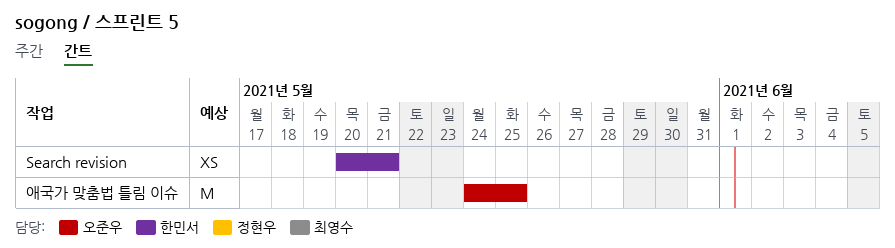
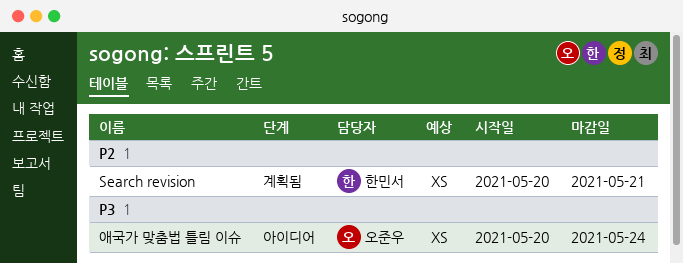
애국가 맞춤법 틀림 이슈, estimate: M -> XS
애국가 맞춤법 틀림 이슈, start: May 24 -> May 20
애국가 맞춤법 틀림 이슈, due: May 25 -> May 24

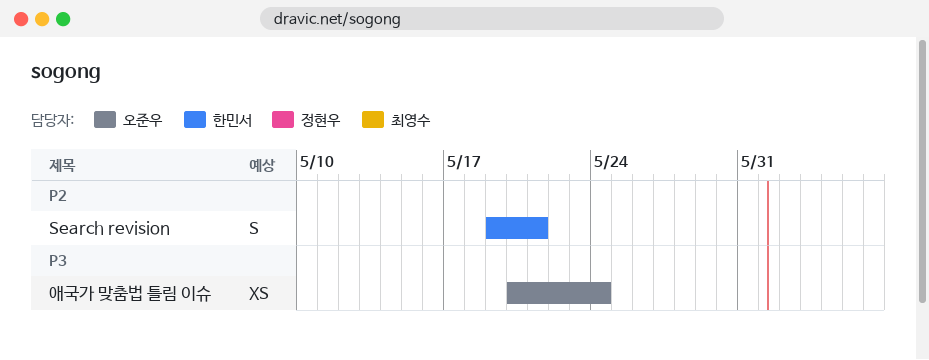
Search revision, estimate: XS -> S
Search revision, start: May 20 -> May 19

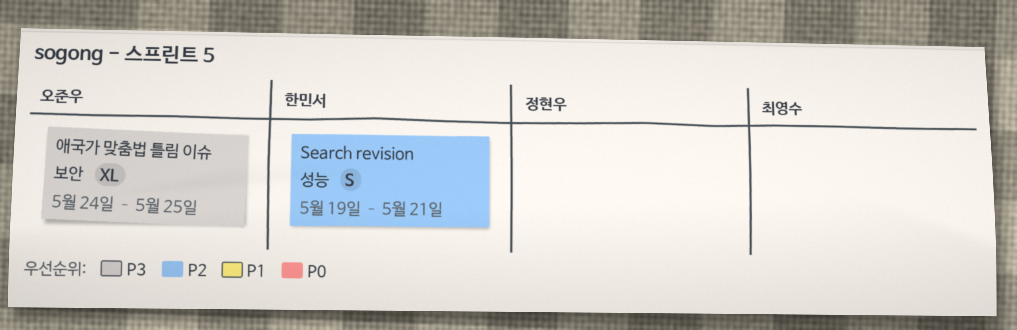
애국가 맞춤법 틀림 이슈, estimate: XS -> XL
애국가 맞춤법 틀림 이슈, start: May 20 -> May 24
애국가 맞춤법 틀림 이슈, due: May 24 -> May 25

